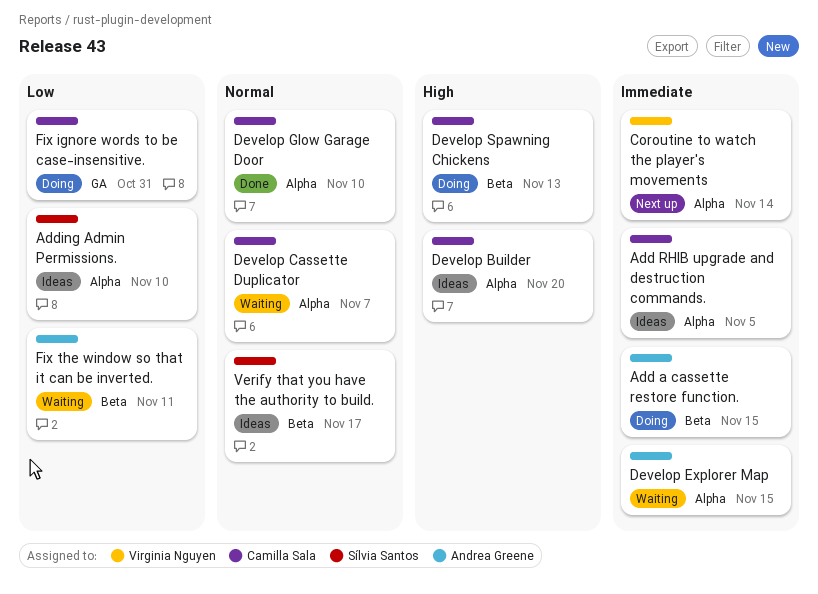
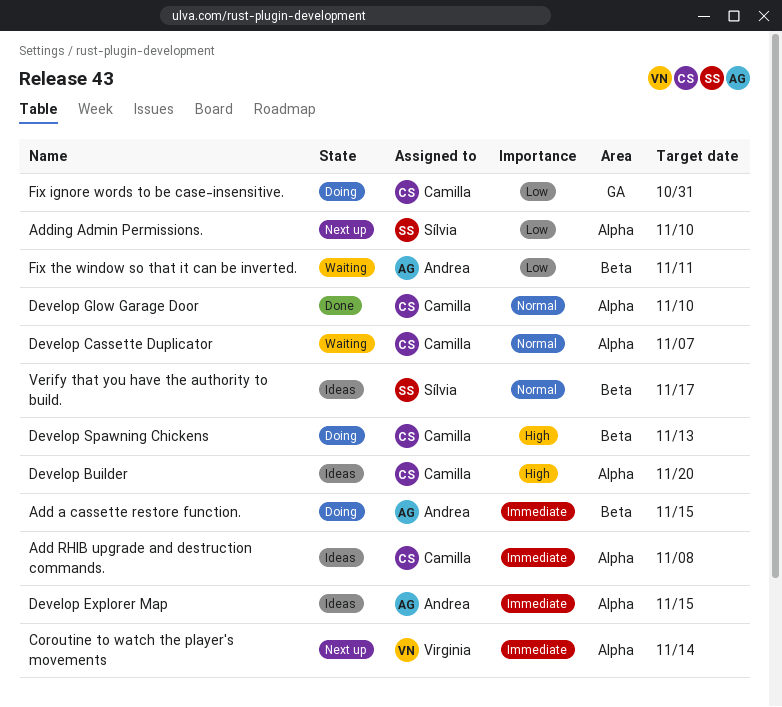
Add RHIB upgrade and destruction commands., due: Nov 5 -> Nov 8
Adding Admin Permissions., status: Ideas -> Next up
Develop Explorer Map, status: Waiting -> Ideas

